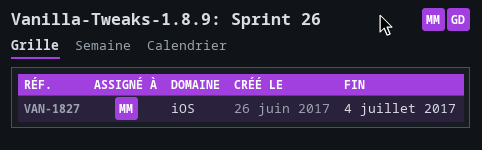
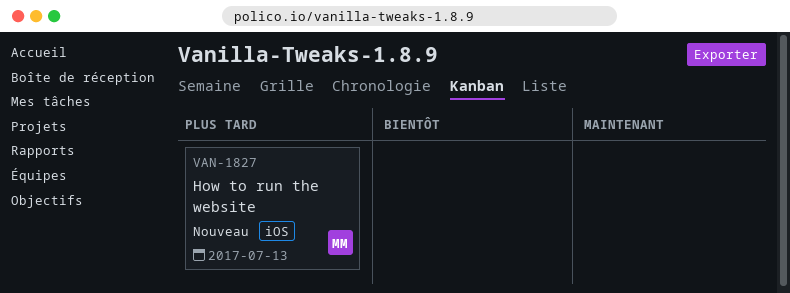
VAN-1827, due: Jul 4 -> Jul 13

